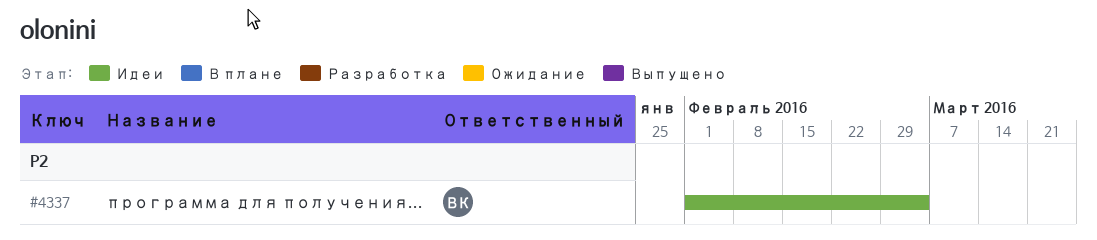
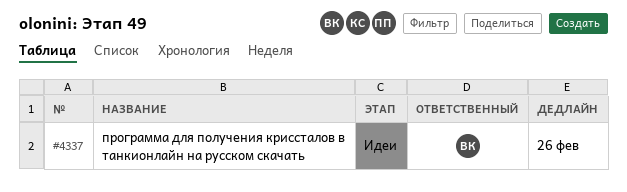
#4337, due: Mar 4 -> Feb 26

